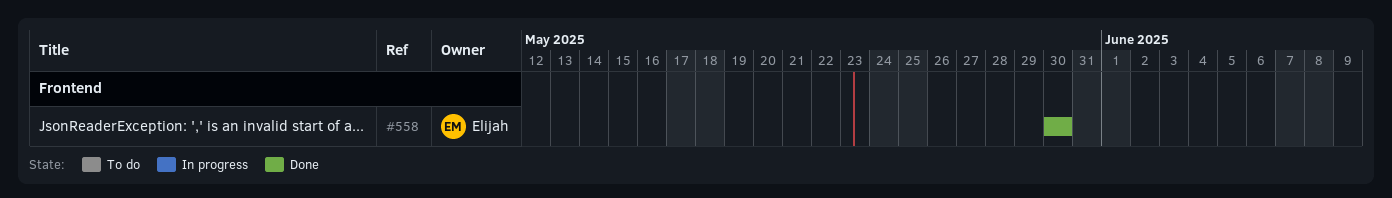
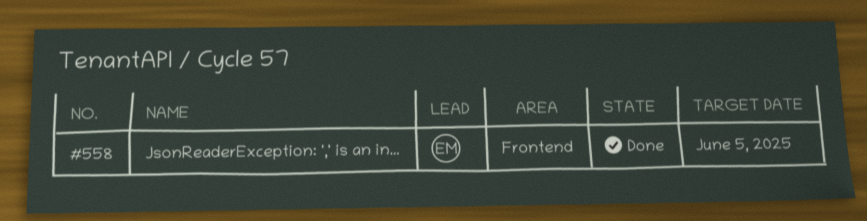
#558, due: May 30 -> Jun 5

